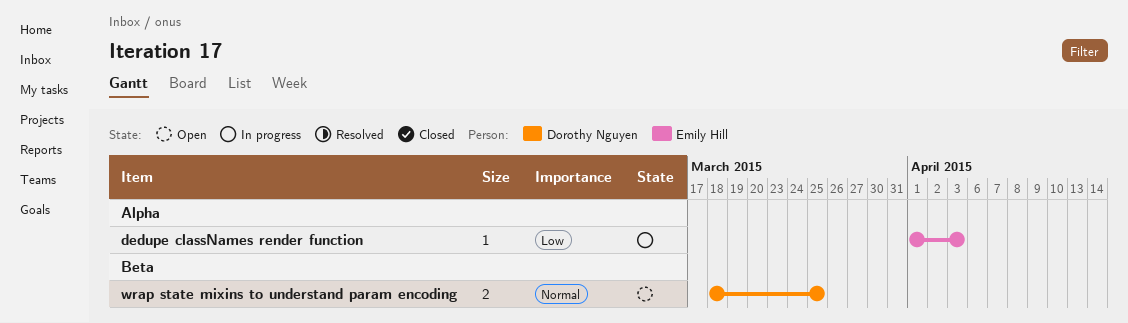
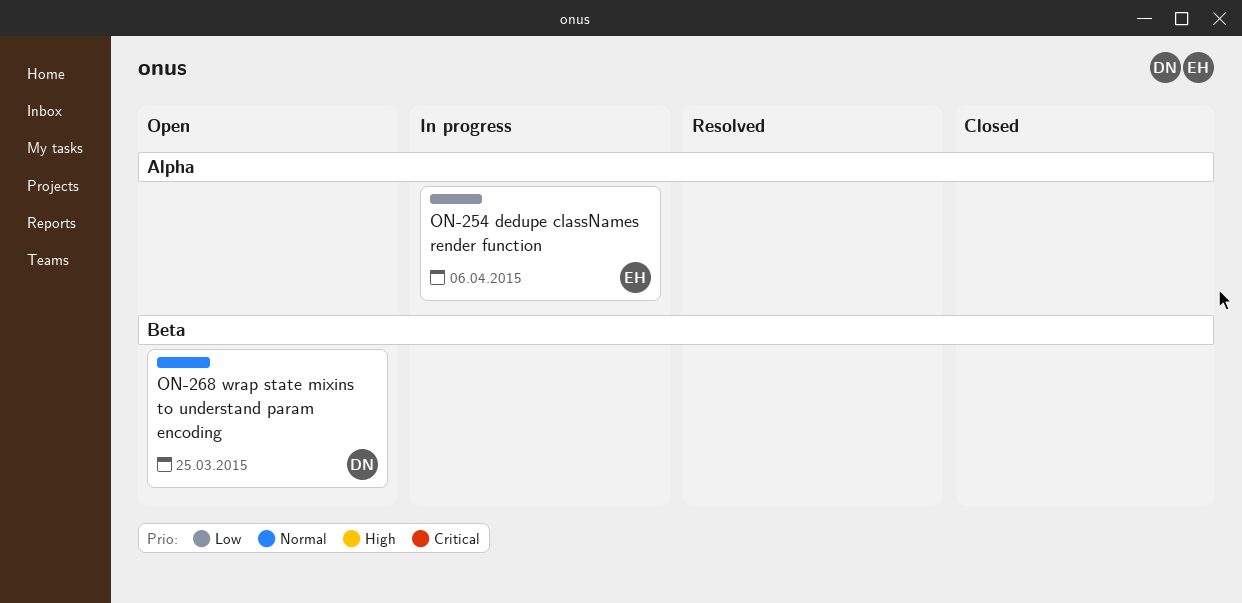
dedupe classNames render function, due: Apr 3 -> Apr 6

